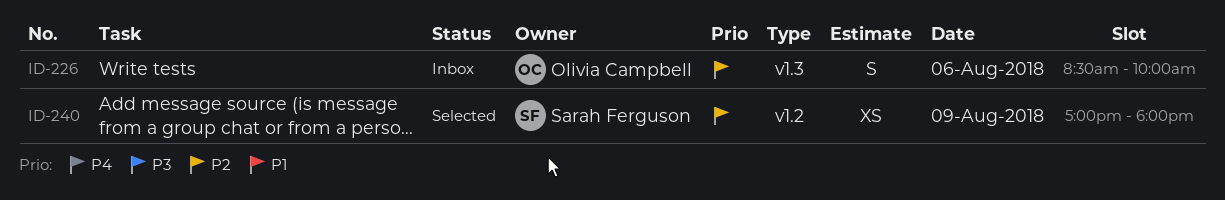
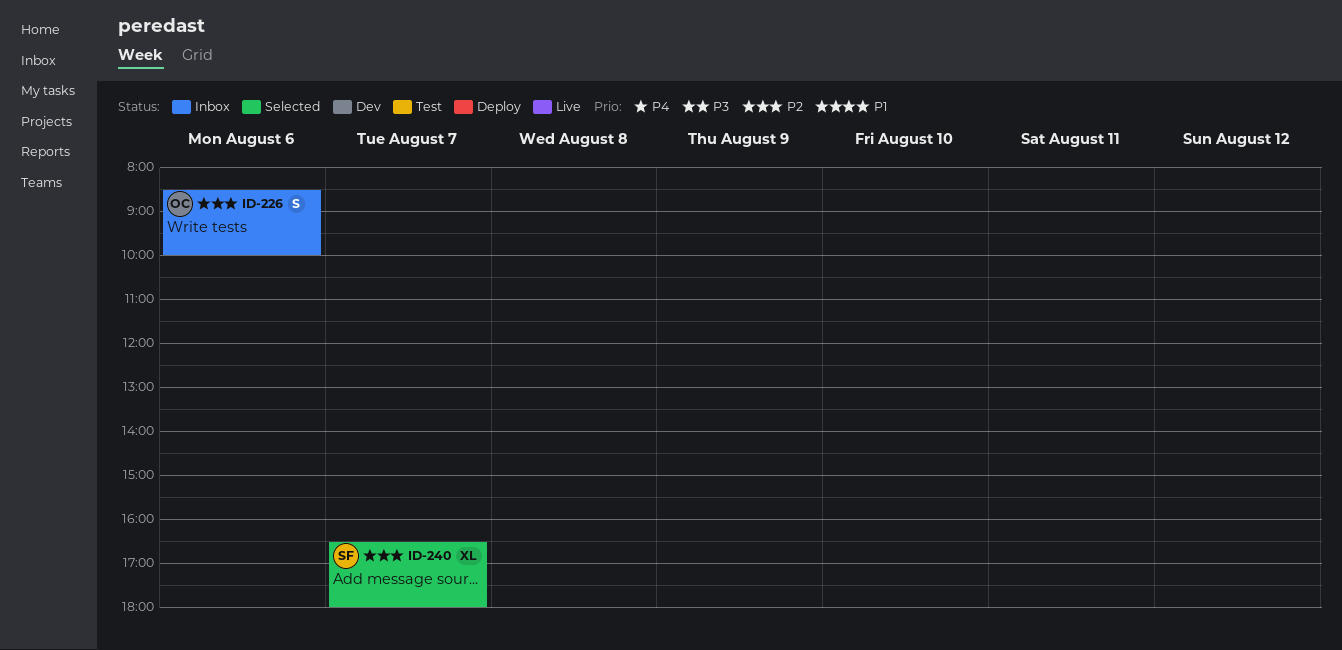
ID-240, estimate: XS -> XL
ID-240, day: Aug 9 -> Aug 7
ID-240, begins: 17:00 -> 16:30

